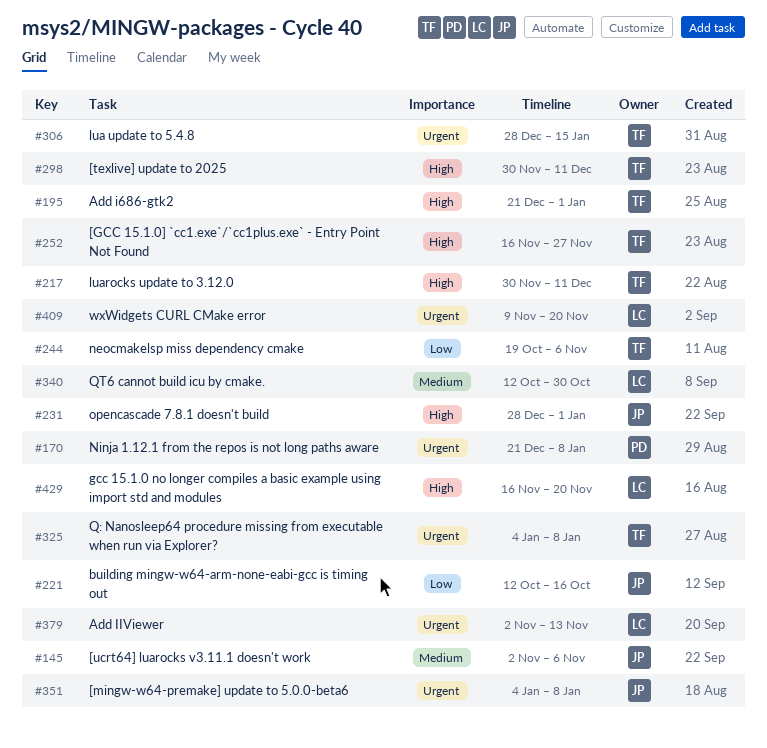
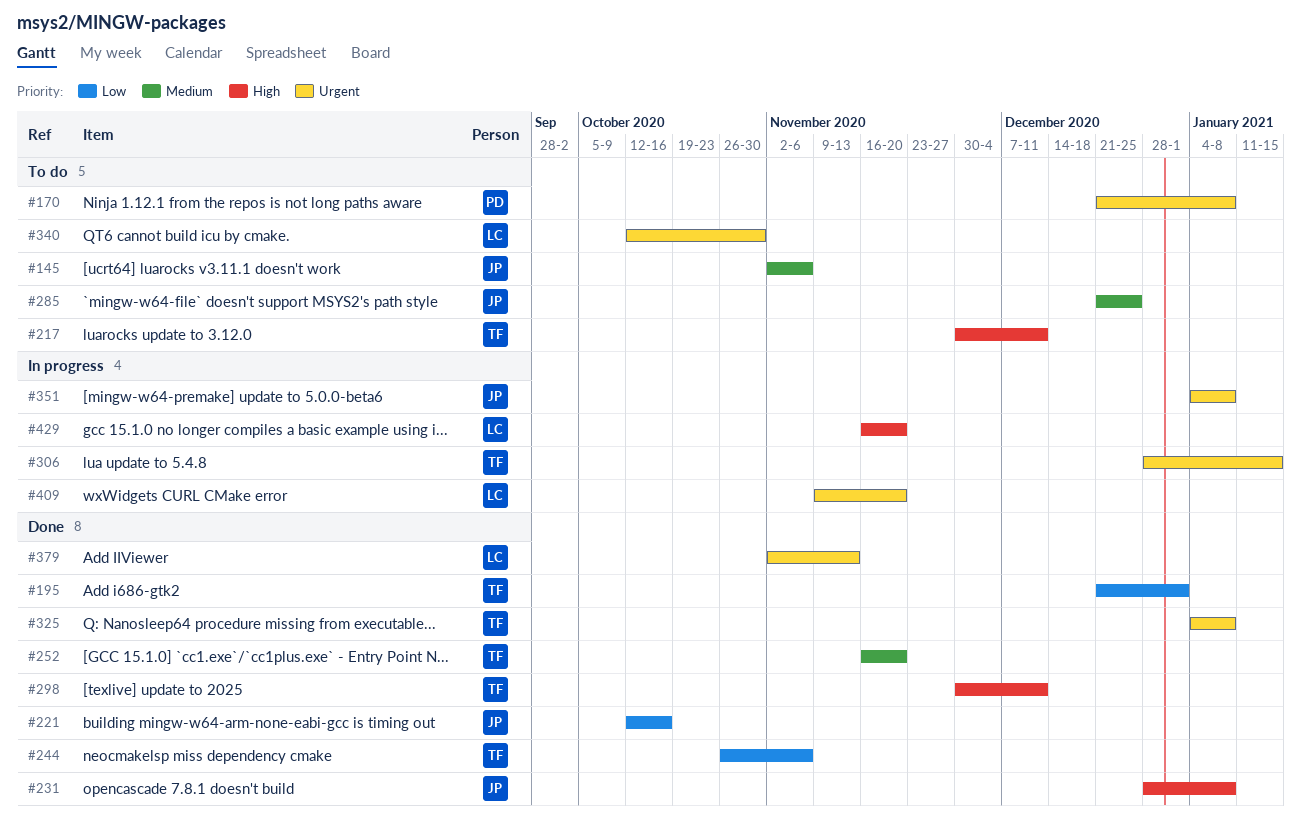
#195, priority: High -> Low
#231, due: Jan 1 -> Jan 8
#244, start: Oct 19 -> Oct 26
#252, priority: High -> Medium
#252, due: Nov 27 -> Nov 20
#285: none -> present
#340, priority: Medium -> Urgent

